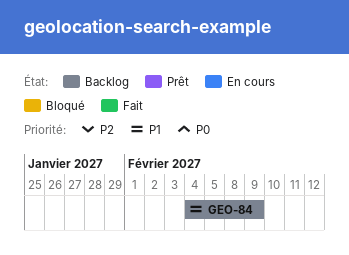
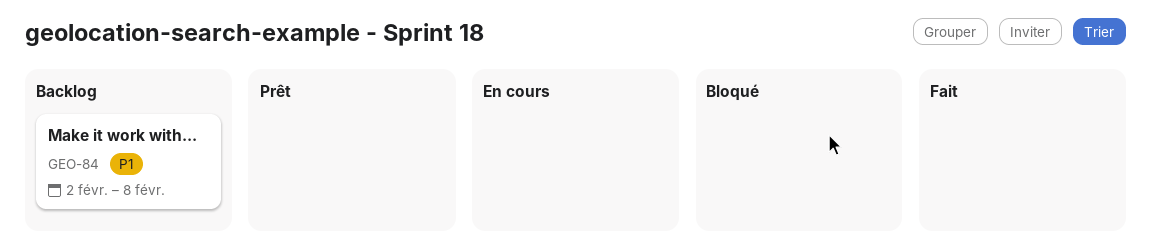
GEO-84, start: Feb 4 -> Feb 2
GEO-84, due: Feb 9 -> Feb 8

